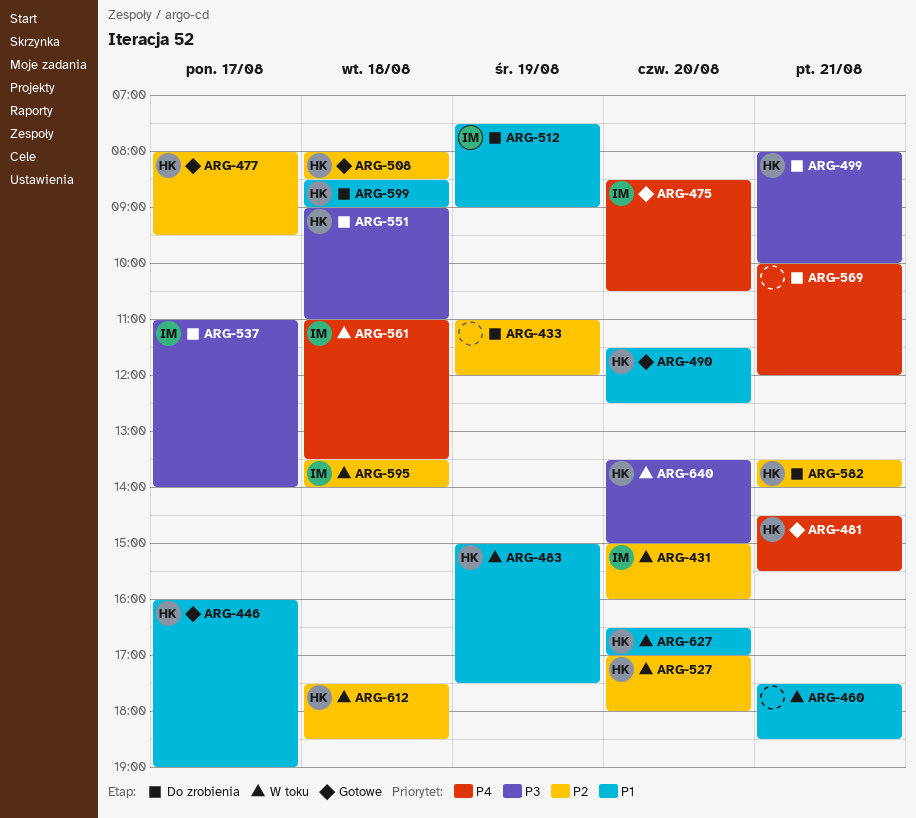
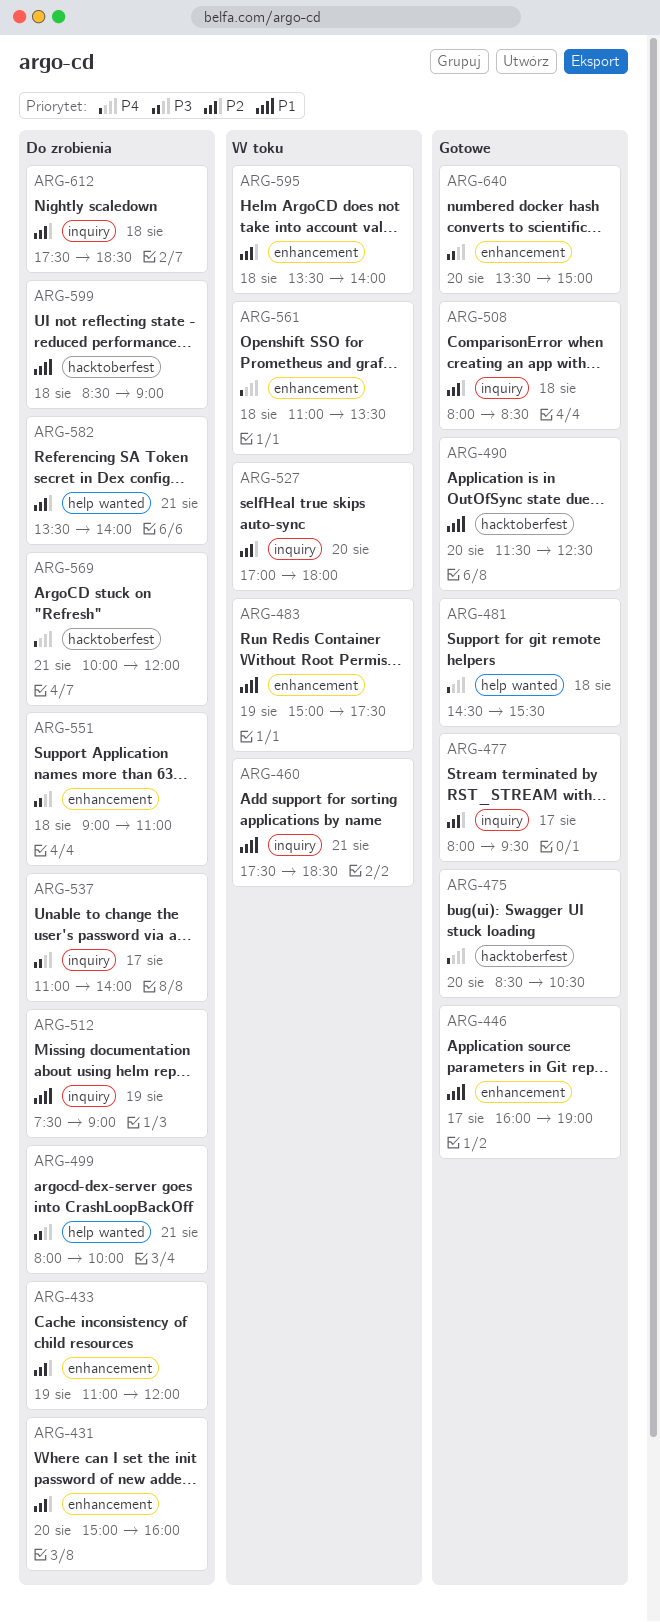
ARG-431, status: W toku -> Do zrobienia
ARG-481, day: Aug 21 -> Aug 18
ARG-612, status: W toku -> Do zrobienia
ARG-627: present -> none
ARG-640, status: W toku -> Gotowe

